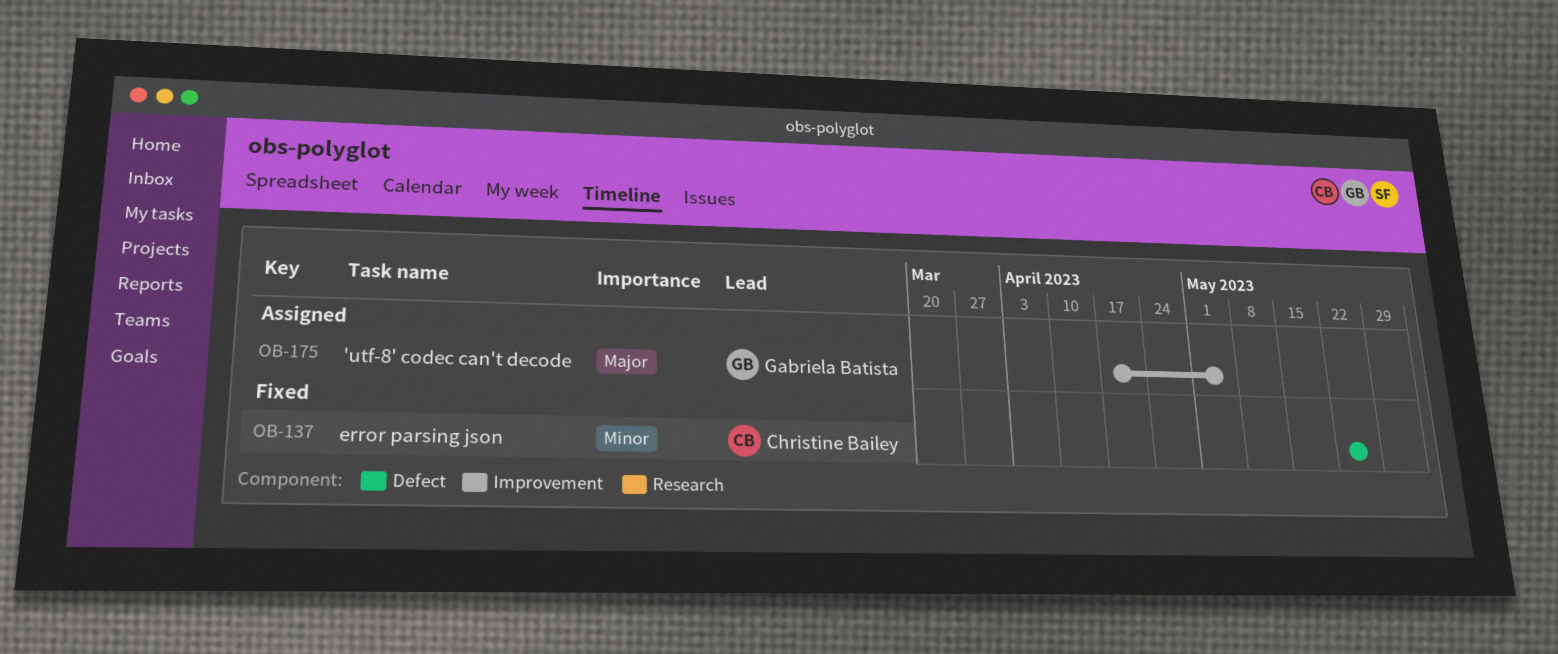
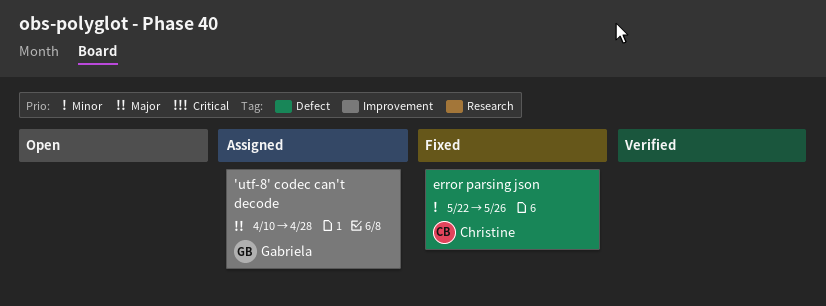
'utf-8' codec can't decode, start: Apr 17 -> Apr 10
'utf-8' codec can't decode, due: May 5 -> Apr 28

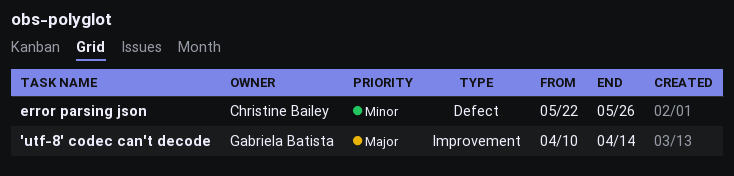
'utf-8' codec can't decode, due: Apr 28 -> Apr 14

